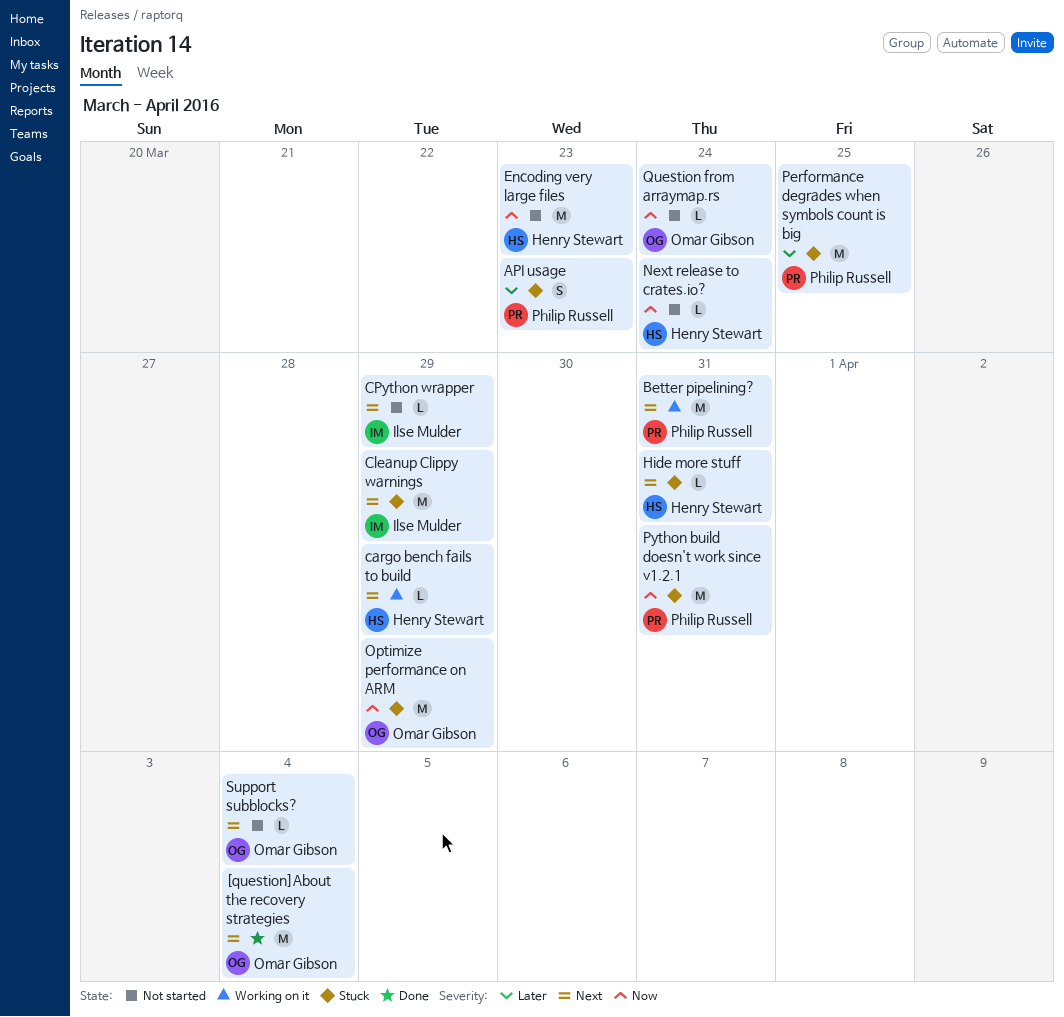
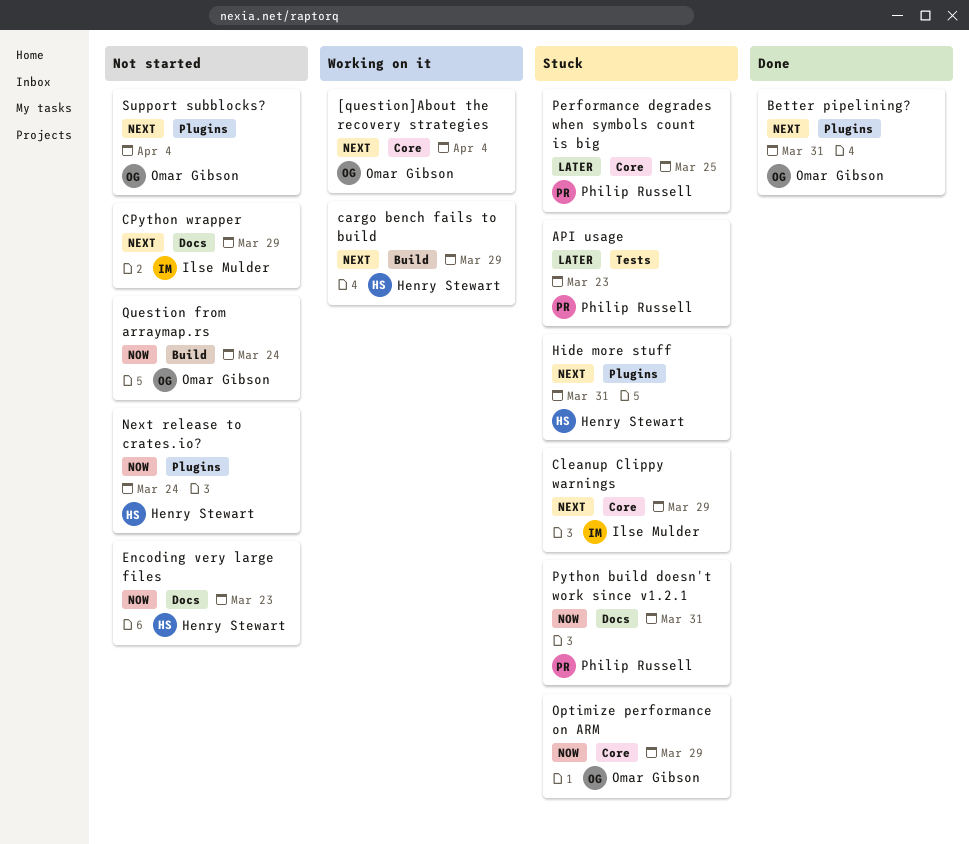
[question]About the recovery strategies, status: Done -> Working on it
Better pipelining?, status: Working on it -> Done
Better pipelining?, owner: Philip Russell -> Omar Gibson

